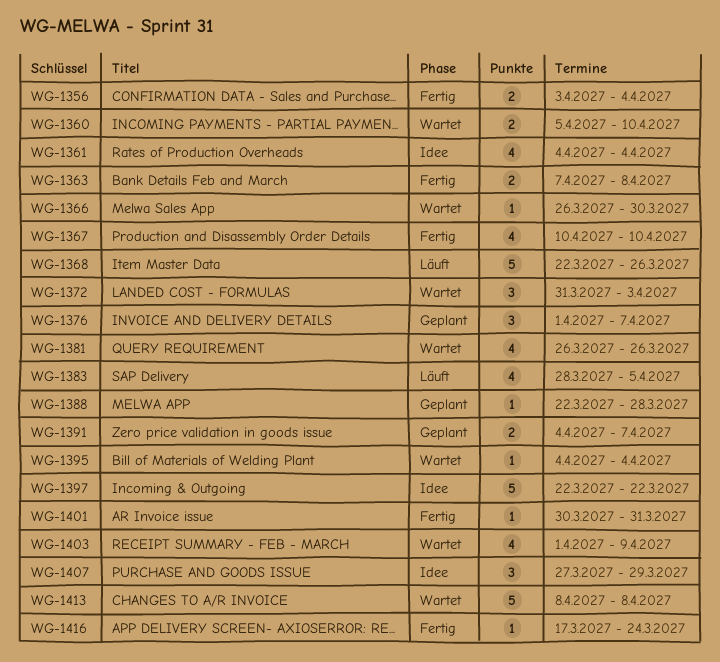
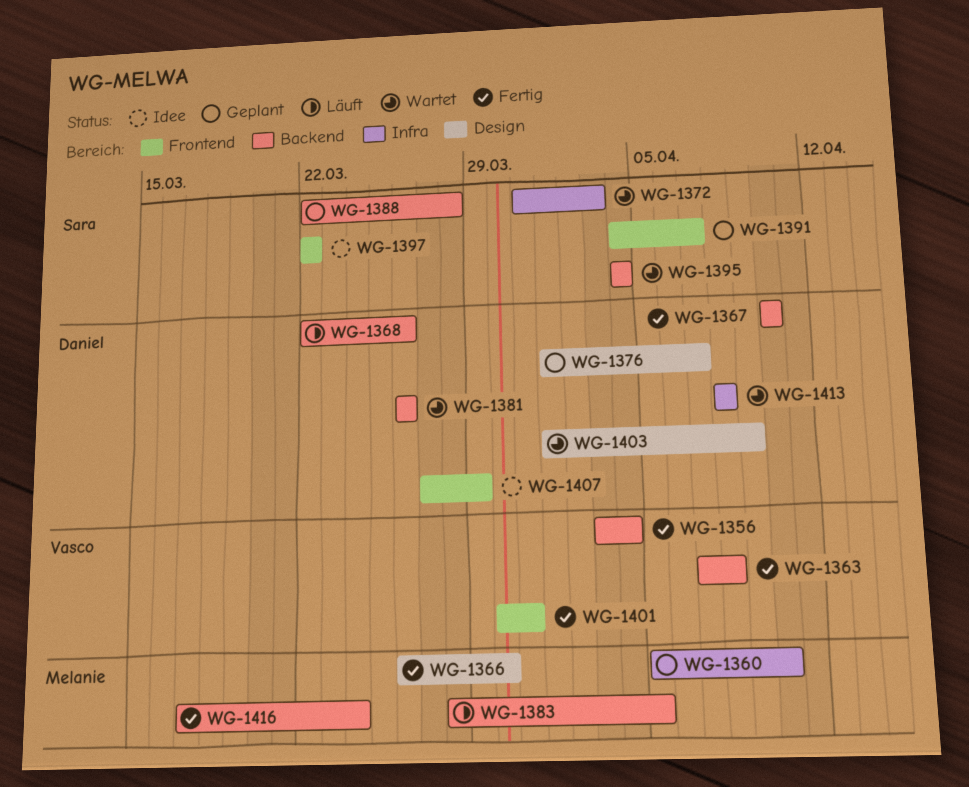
WG-1360, status: Wartet -> Geplant
WG-1361: present -> none
WG-1366, status: Wartet -> Fertig

